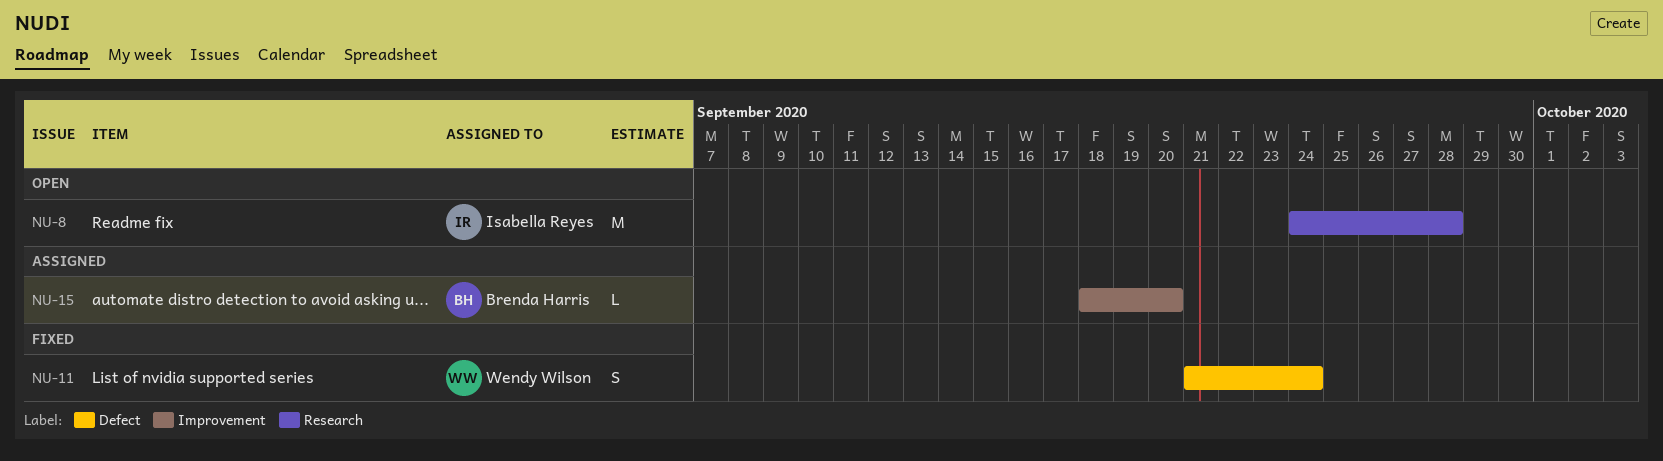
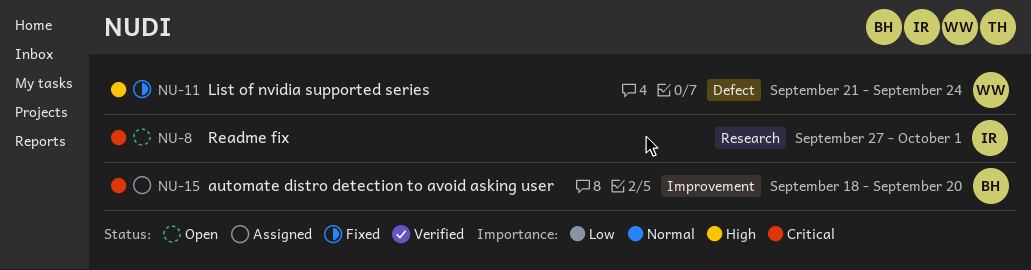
NU-8, start: Sep 24 -> Sep 27
NU-8, due: Sep 28 -> Oct 1

